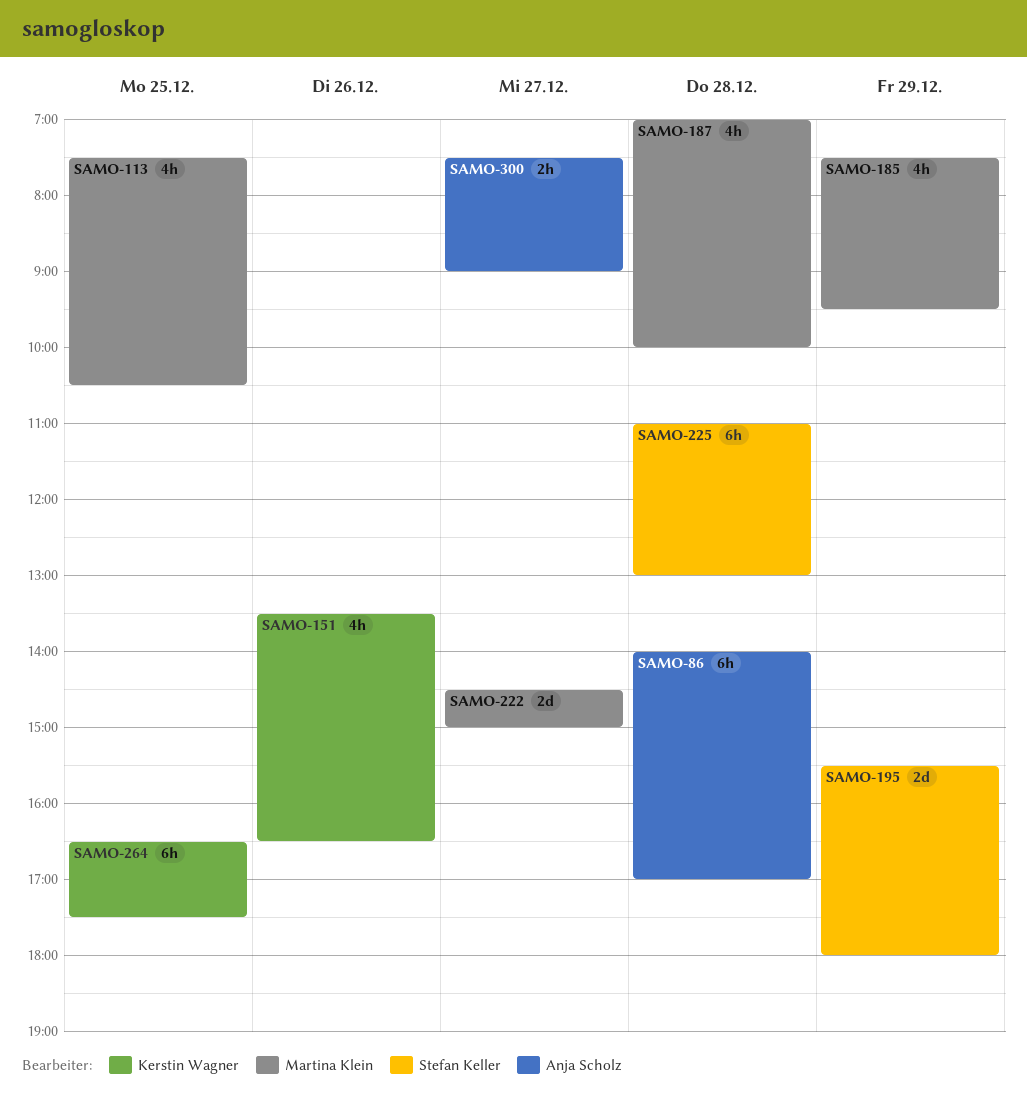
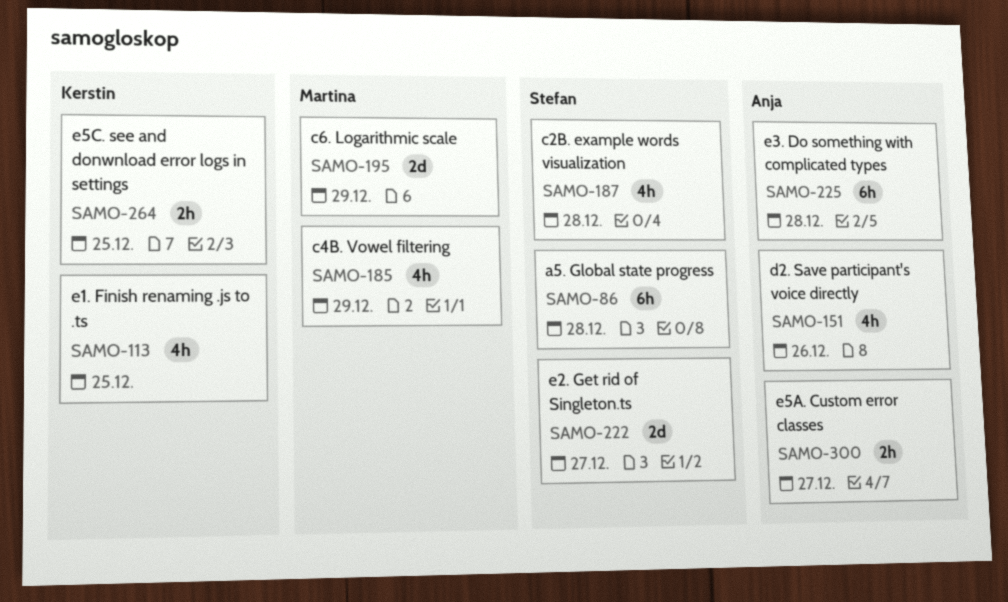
SAMO-86, owner: Anja Scholz -> Stefan Keller
SAMO-113, owner: Martina Klein -> Kerstin Wagner
SAMO-151, owner: Kerstin Wagner -> Anja Scholz
SAMO-187, owner: Martina Klein -> Stefan Keller
SAMO-195, owner: Stefan Keller -> Martina Klein
SAMO-222, owner: Martina Klein -> Stefan Keller
SAMO-225, owner: Stefan Keller -> Anja Scholz
SAMO-264, estimate: 6h -> 2h

